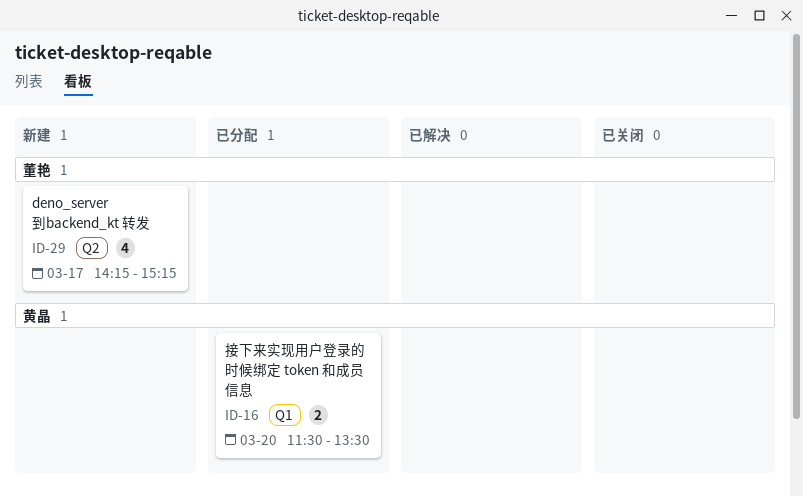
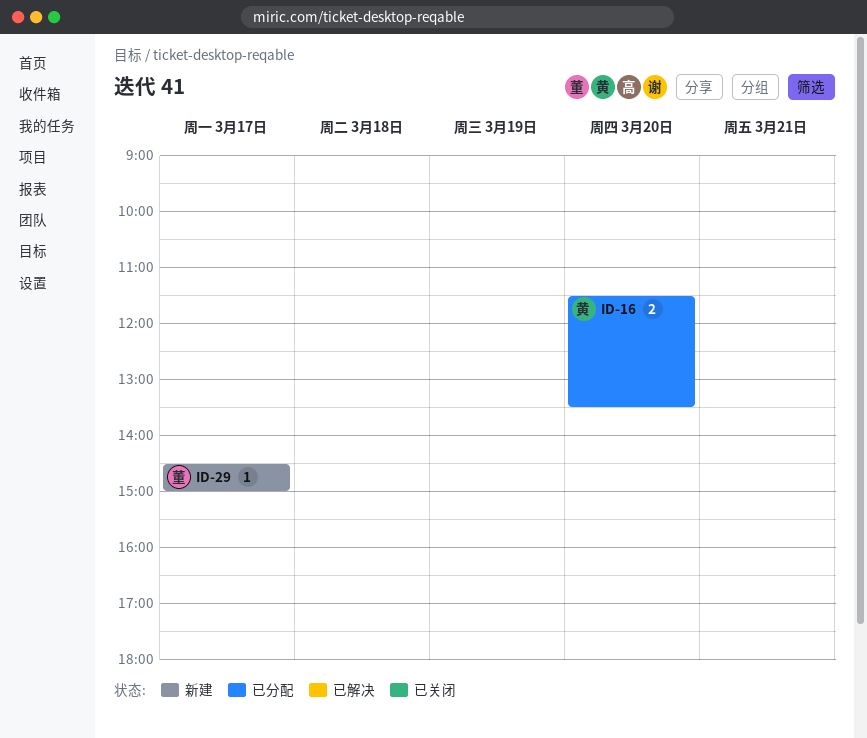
ID-29, estimate: 4 -> 1
ID-29, begins: 14:15 -> 14:30
ID-29, ends: 15:15 -> 15:00

